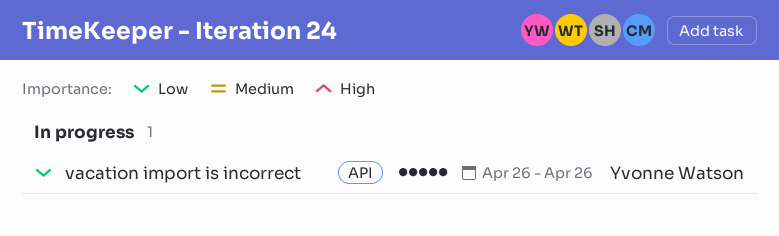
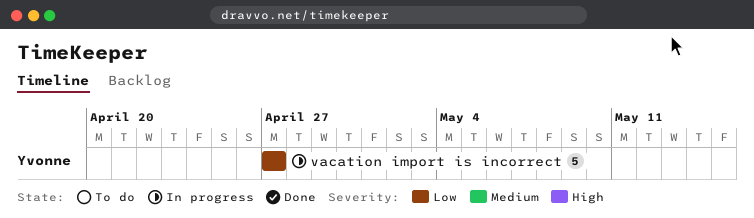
vacation import is incorrect, start: Apr 26 -> Apr 27
vacation import is incorrect, due: Apr 26 -> Apr 27

